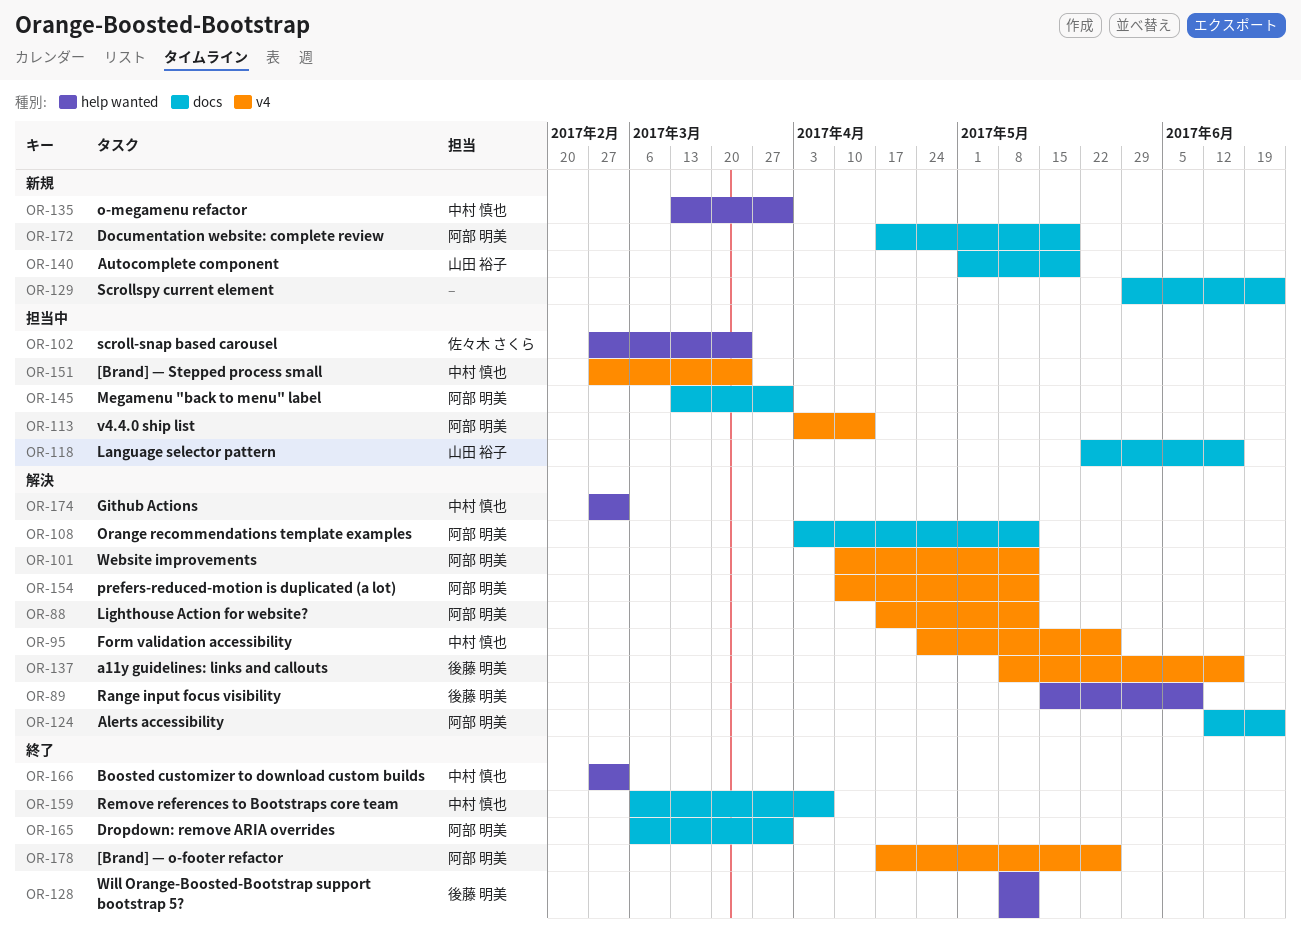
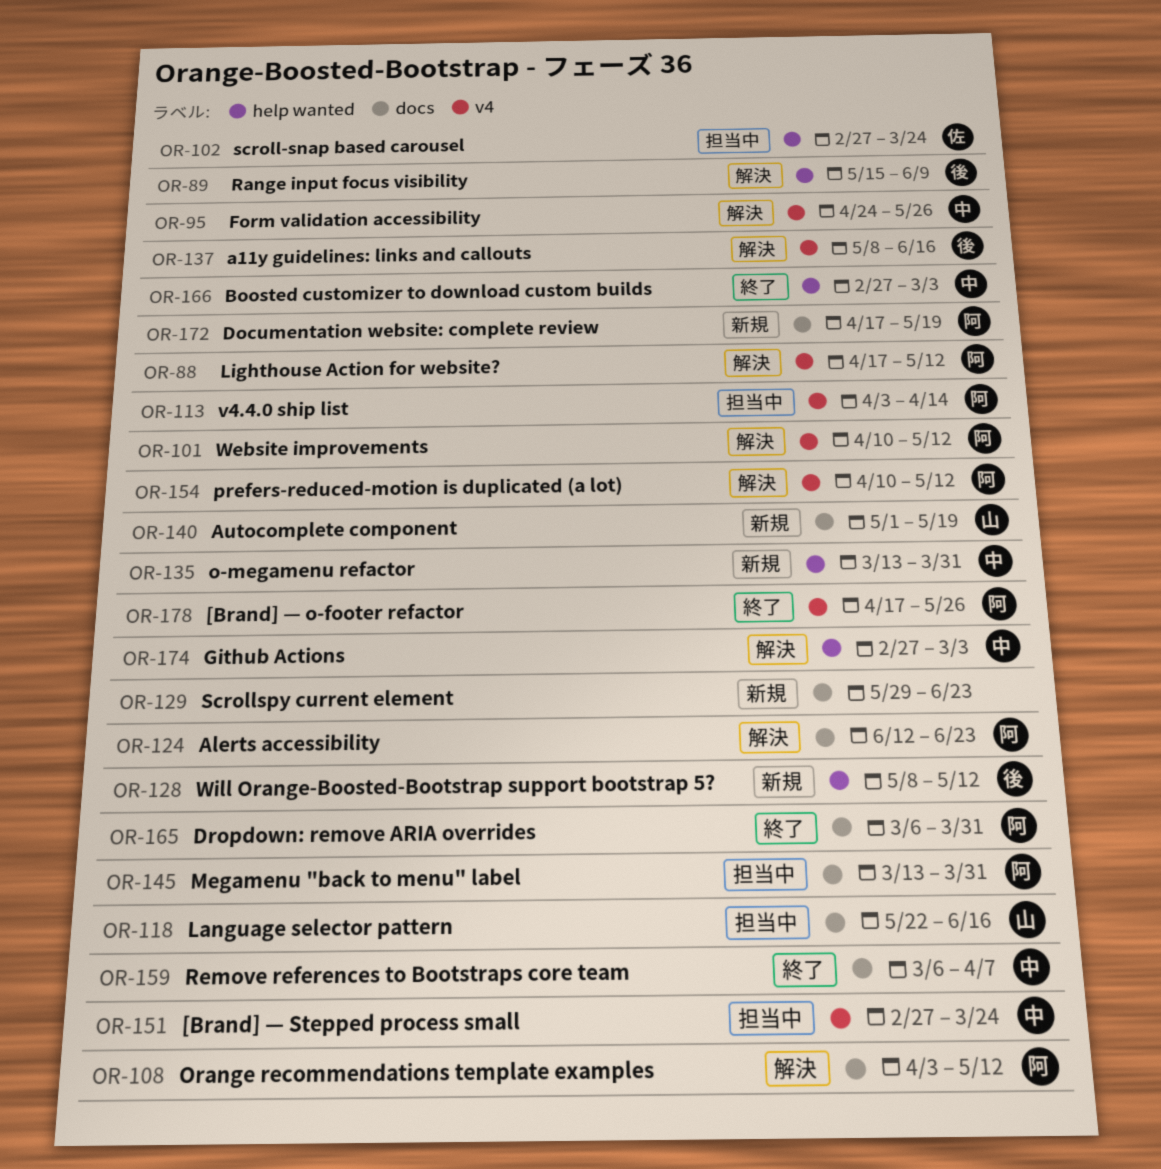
OR-128, status: 終了 -> 新規

